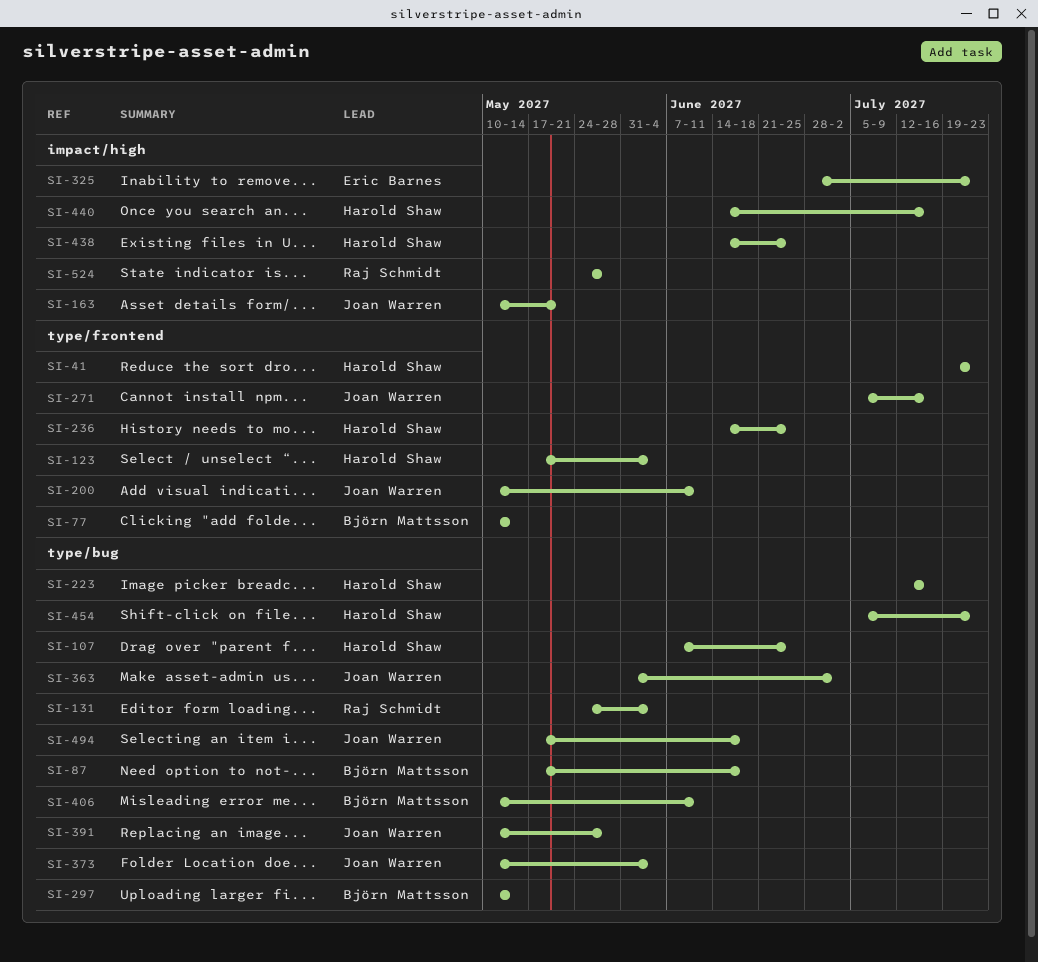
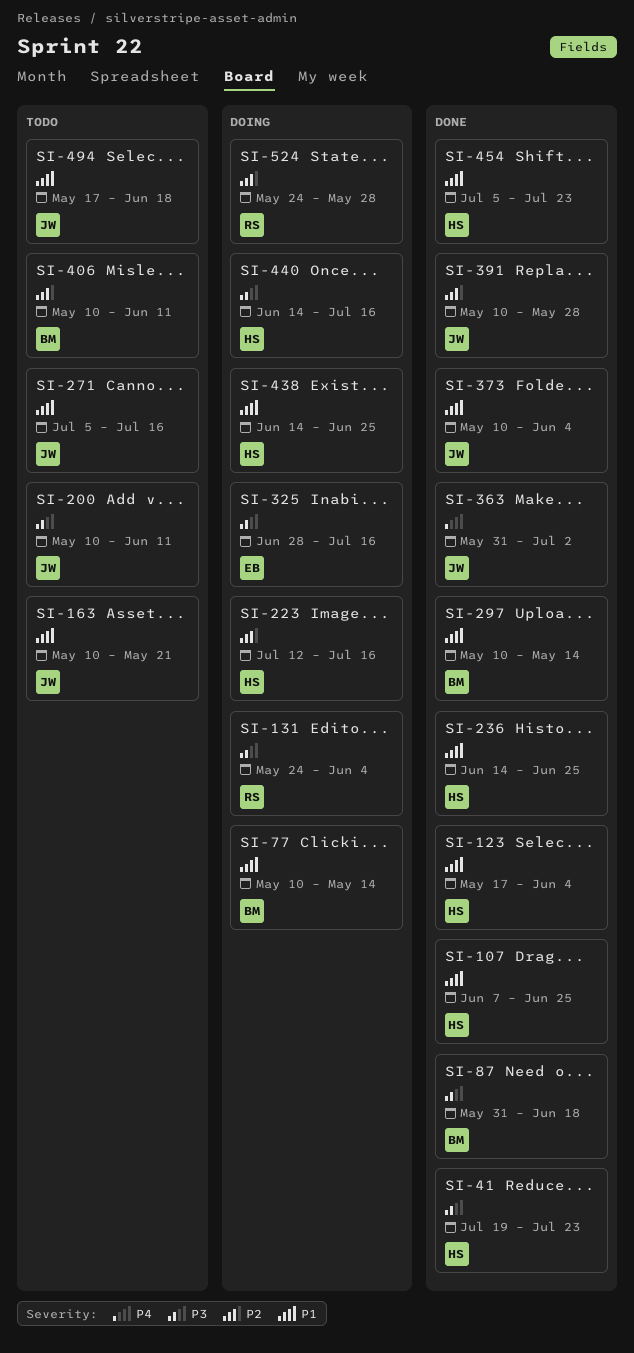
SI-87, start: May 17 -> May 31
SI-325, due: Jul 23 -> Jul 16

